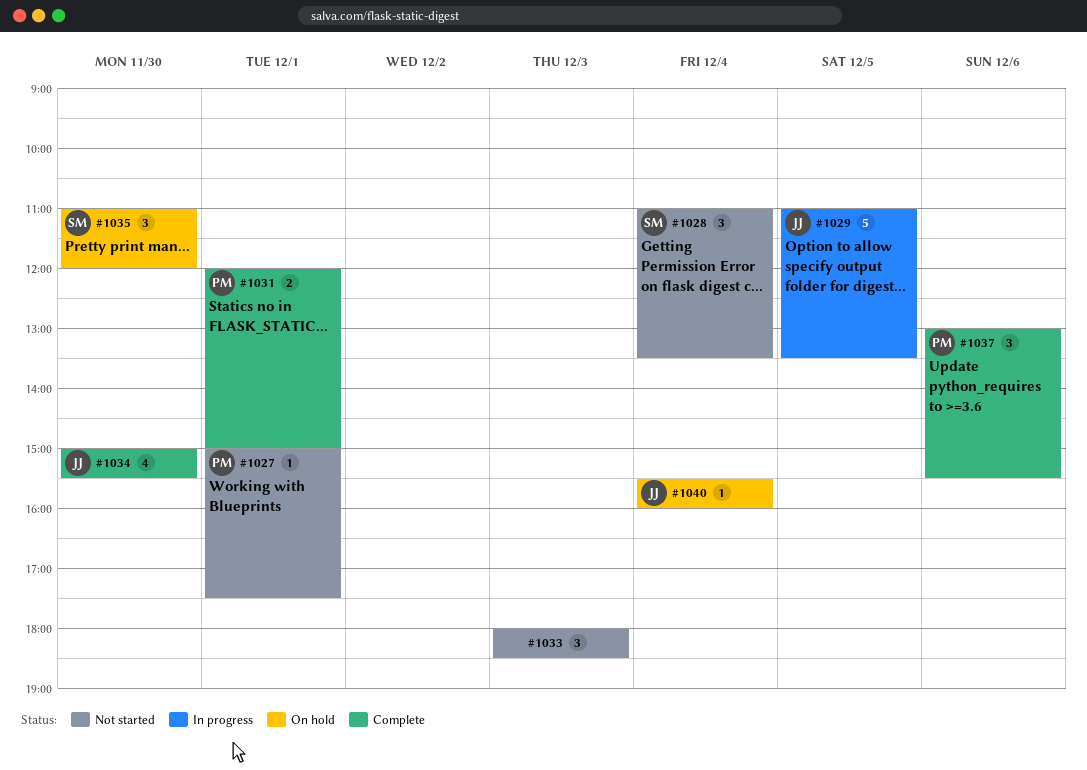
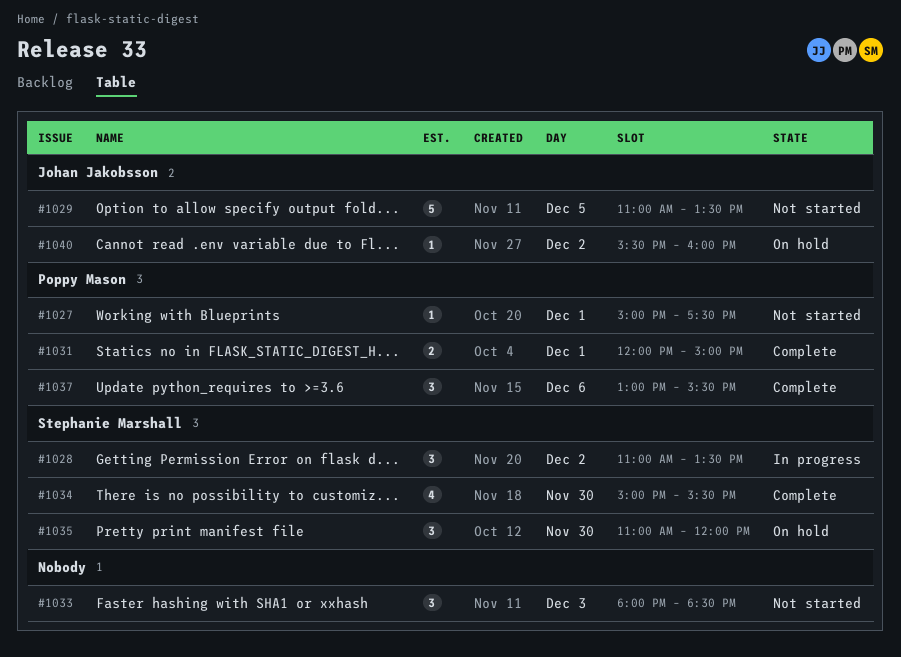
#1028, status: Not started -> In progress
#1028, day: Dec 4 -> Dec 2
#1029, status: In progress -> Not started
#1034, owner: Johan Jakobsson -> Stephanie Marshall
#1040, day: Dec 4 -> Dec 2

